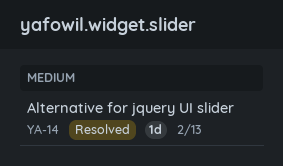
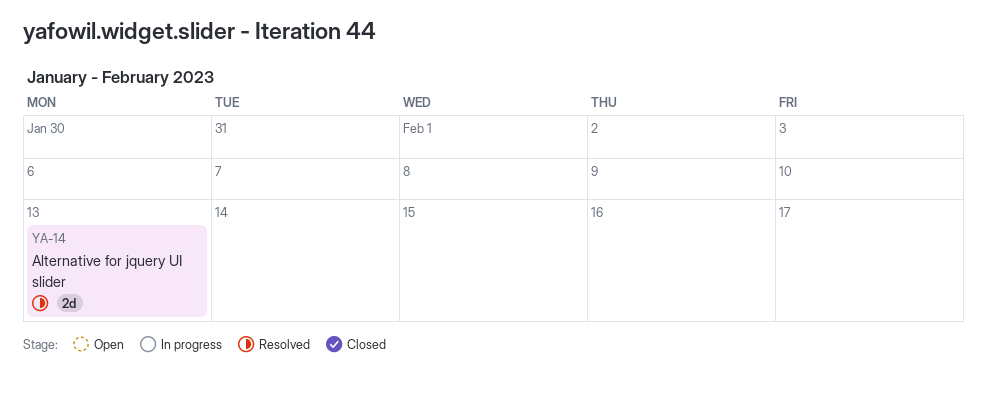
YA-14, estimate: 1d -> 2d

